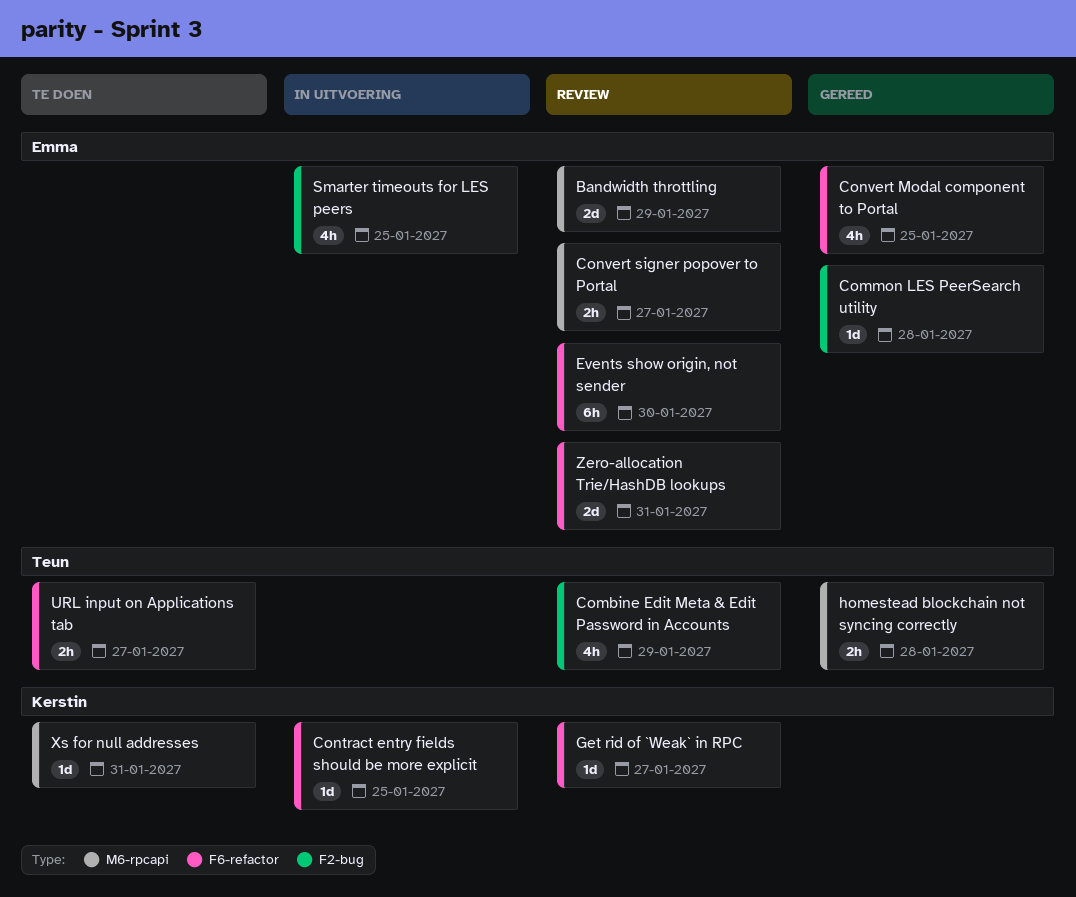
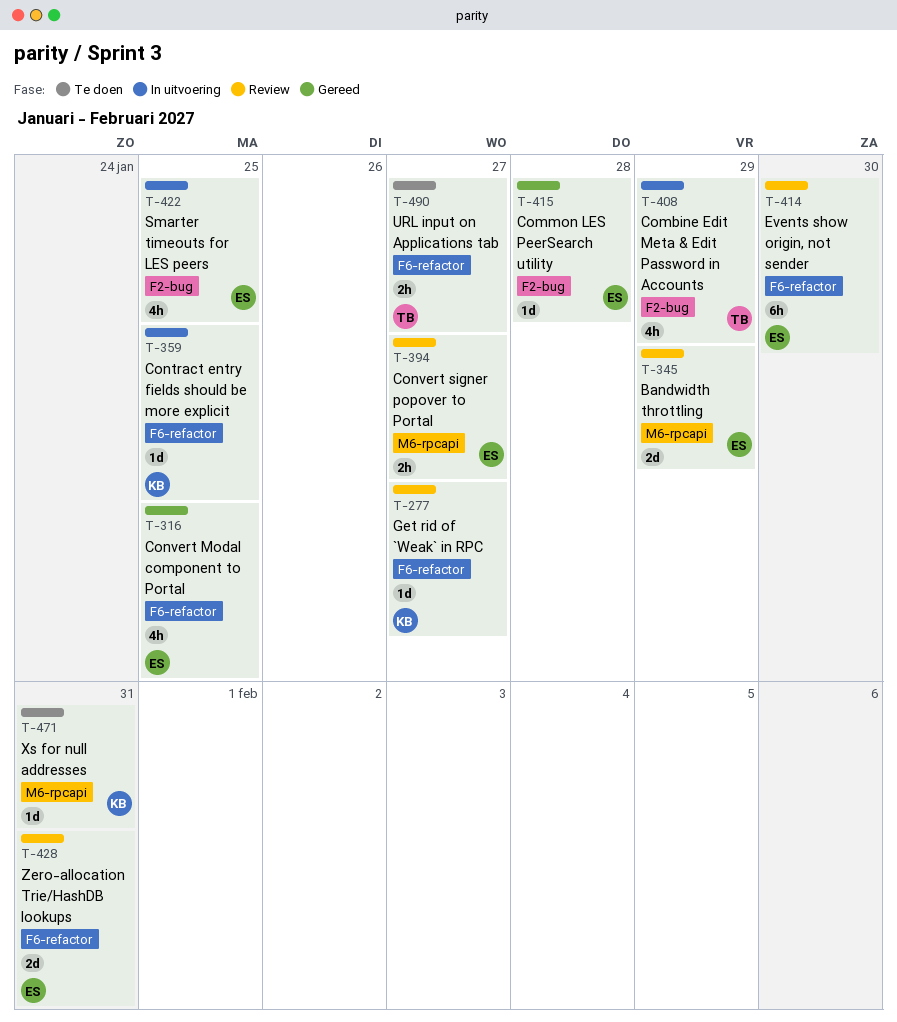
Combine Edit Meta & Edit Password in Accounts, status: Review -> In uitvoering
homestead blockchain not syncing correctly: present -> none

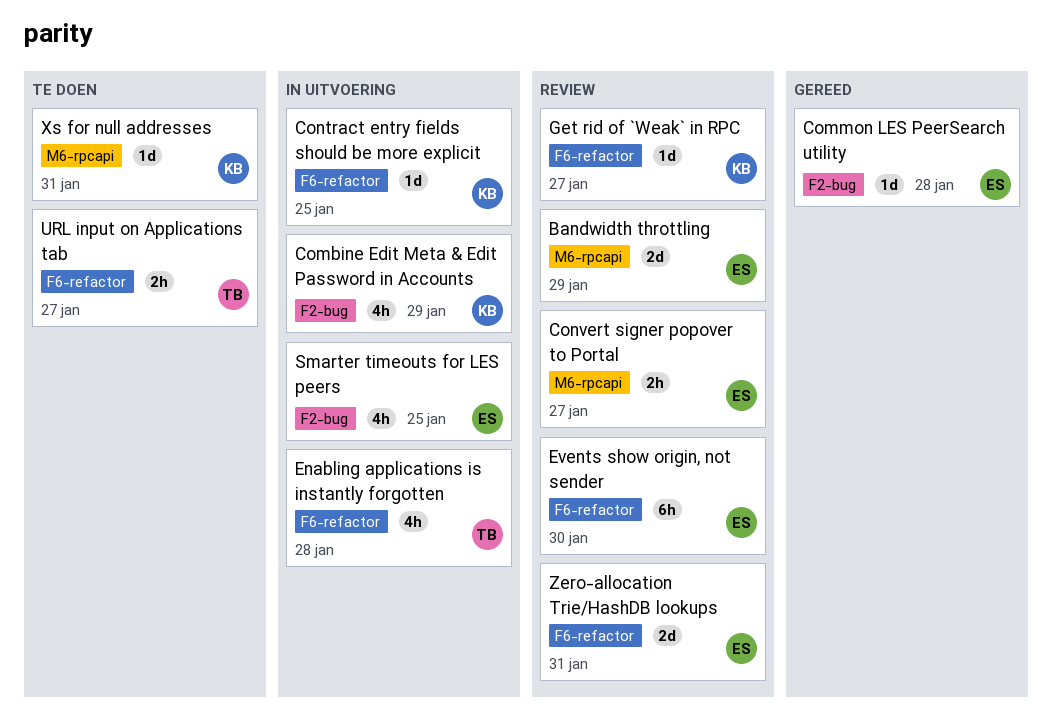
Combine Edit Meta & Edit Password in Accounts, owner: TB -> KB
Convert Modal component to Portal: present -> none
Enabling applications is instantly forgotten: none -> present

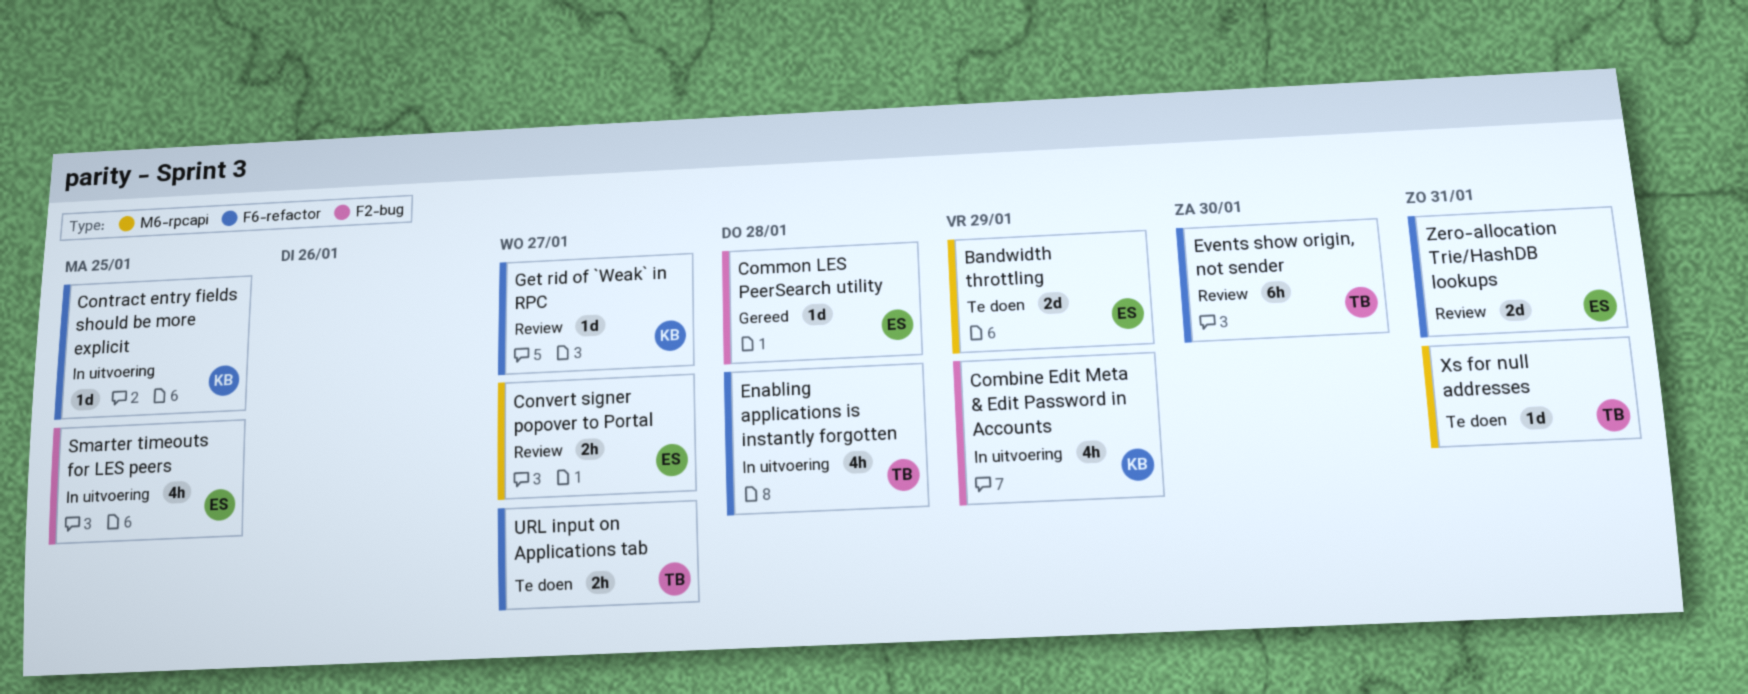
Bandwidth throttling, status: Review -> Te doen
Events show origin, not sender, owner: ES -> TB
Xs for null addresses, owner: KB -> TB

